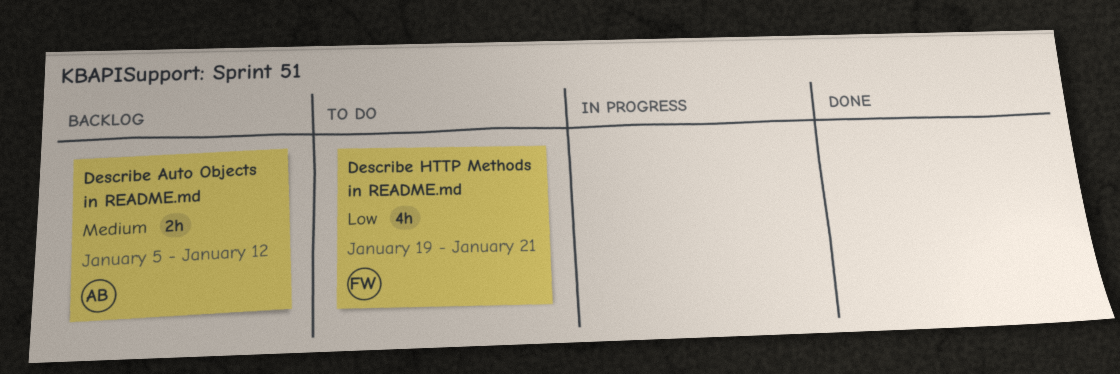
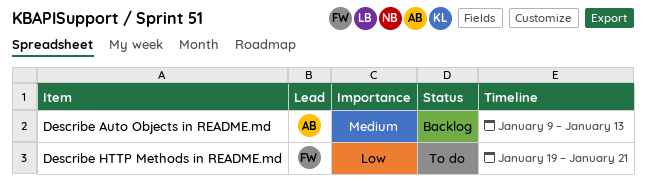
Describe Auto Objects in README.md, start: Jan 5 -> Jan 9
Describe Auto Objects in README.md, due: Jan 12 -> Jan 13

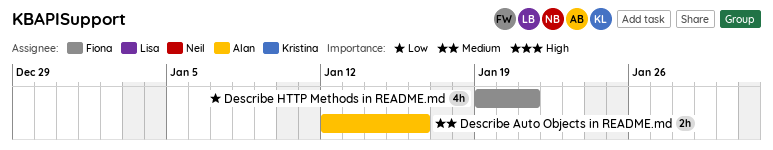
Describe Auto Objects in README.md, start: Jan 9 -> Jan 12
Describe Auto Objects in README.md, due: Jan 13 -> Jan 16

